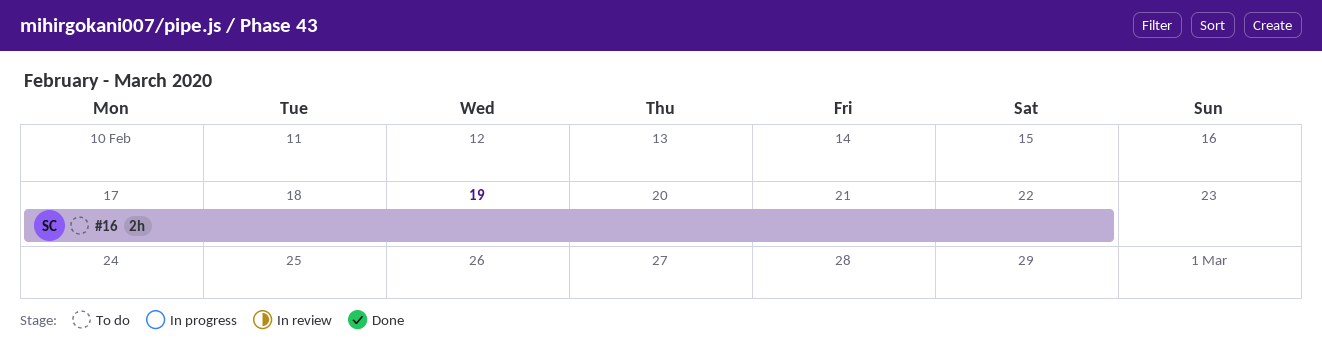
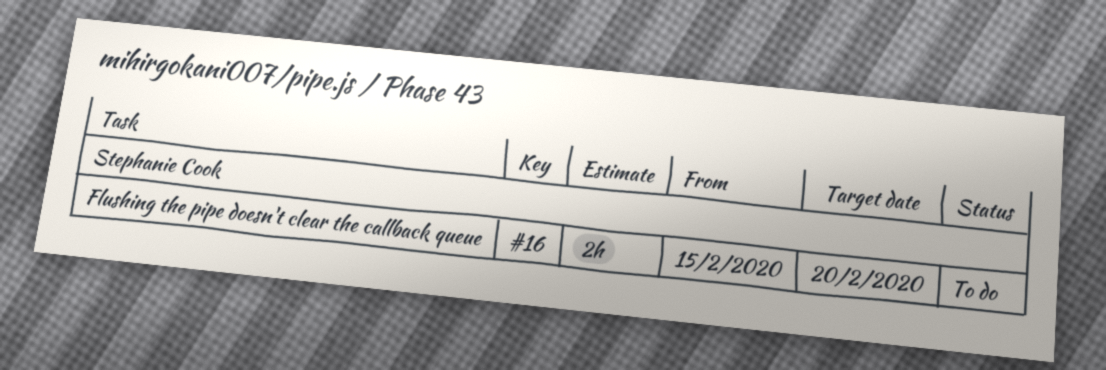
#16, start: Feb 17 -> Feb 15
#16, due: Feb 22 -> Feb 20

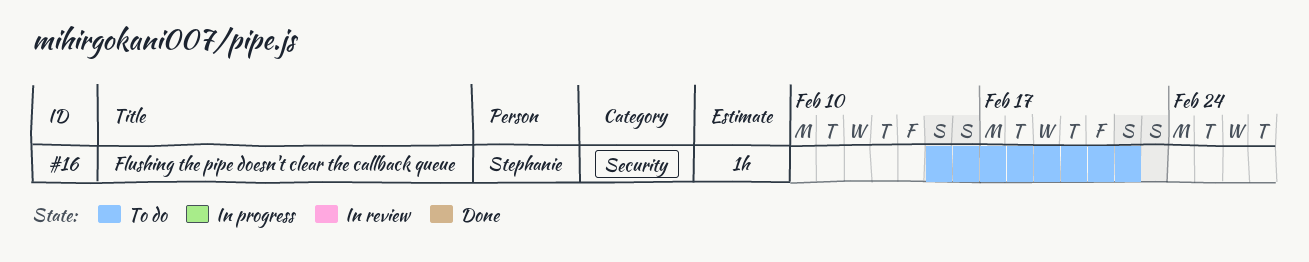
#16, estimate: 2h -> 1h
#16, due: Feb 20 -> Feb 22

